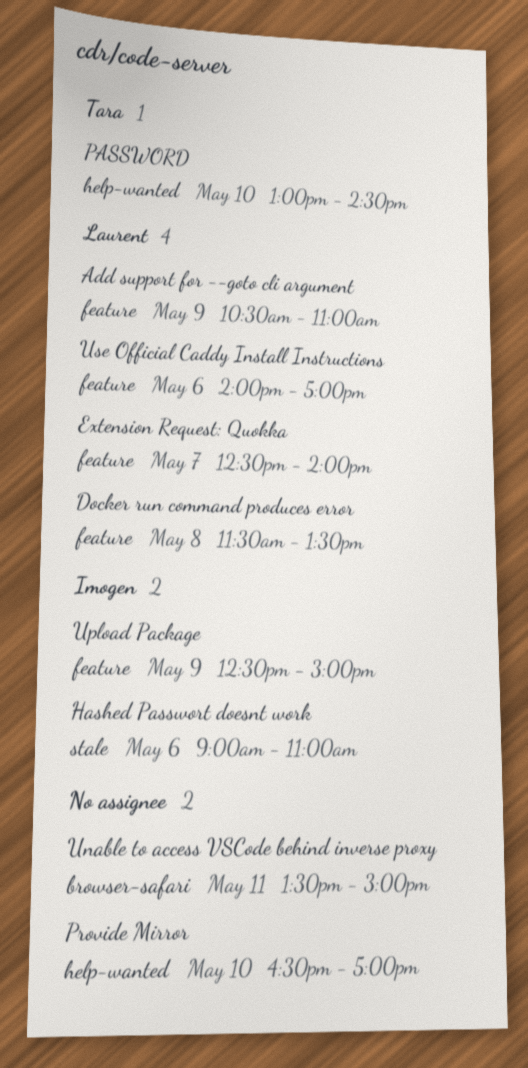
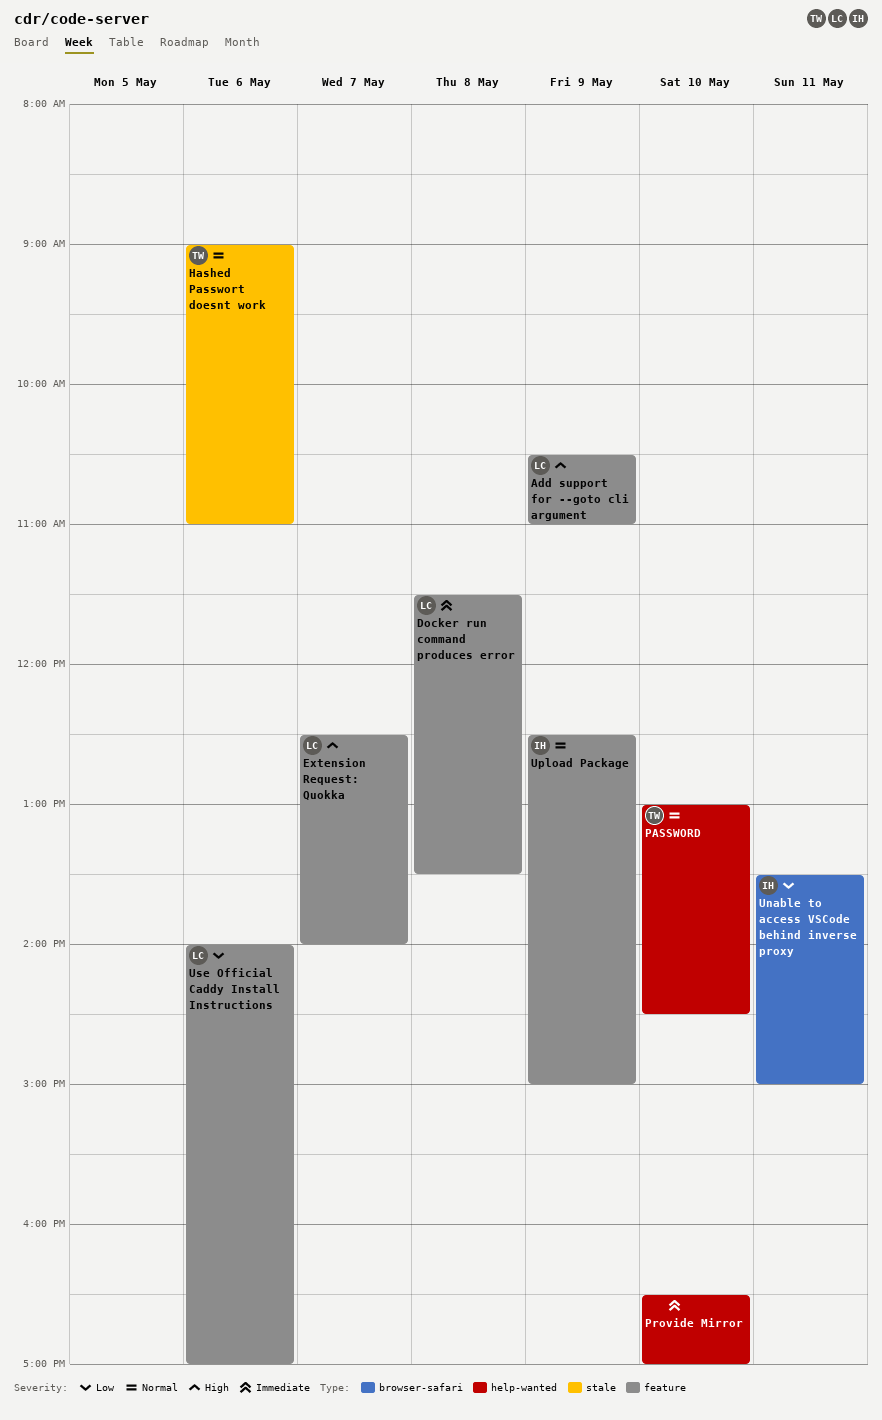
Hashed Passwort doesnt work, owner: Imogen -> Tara
Unable to access VSCode behind inverse proxy, owner: none -> Imogen

